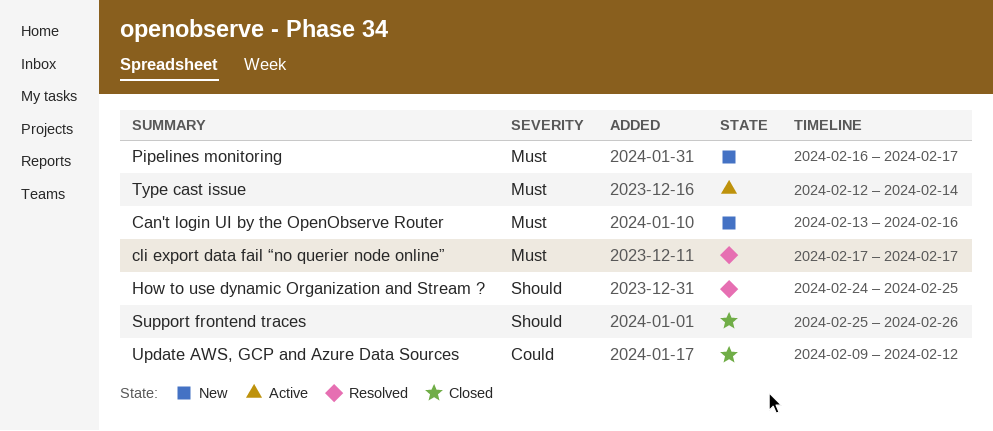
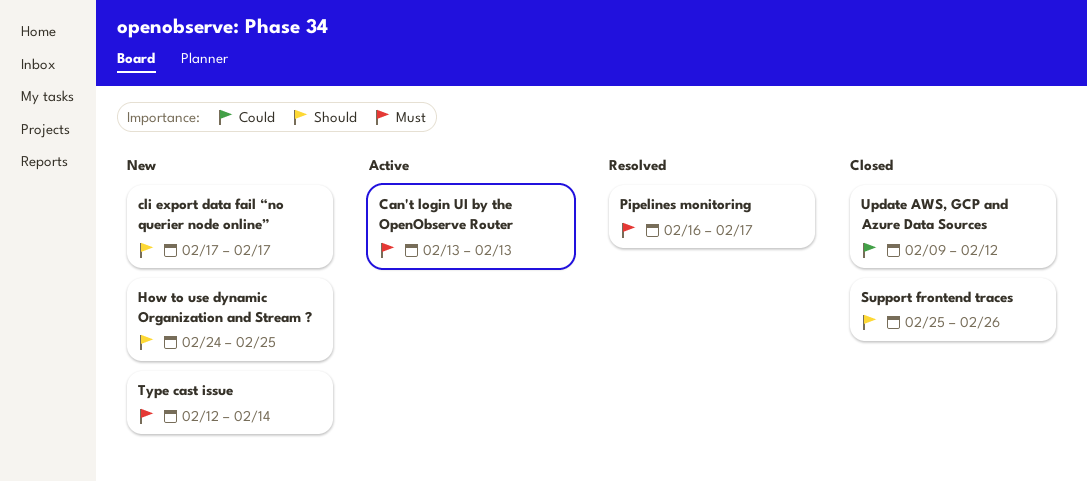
Can't login UI by the OpenObserve Router, status: New -> Active
Can't login UI by the OpenObserve Router, due: Feb 16 -> Feb 13
cli export data fail “no querier node online”, status: Resolved -> New
cli export data fail “no querier node online”, priority: Must -> Should
How to use dynamic Organization and Stream ?, status: Resolved -> New
Pipelines monitoring, status: New -> Resolved
Type cast issue, status: Active -> New

